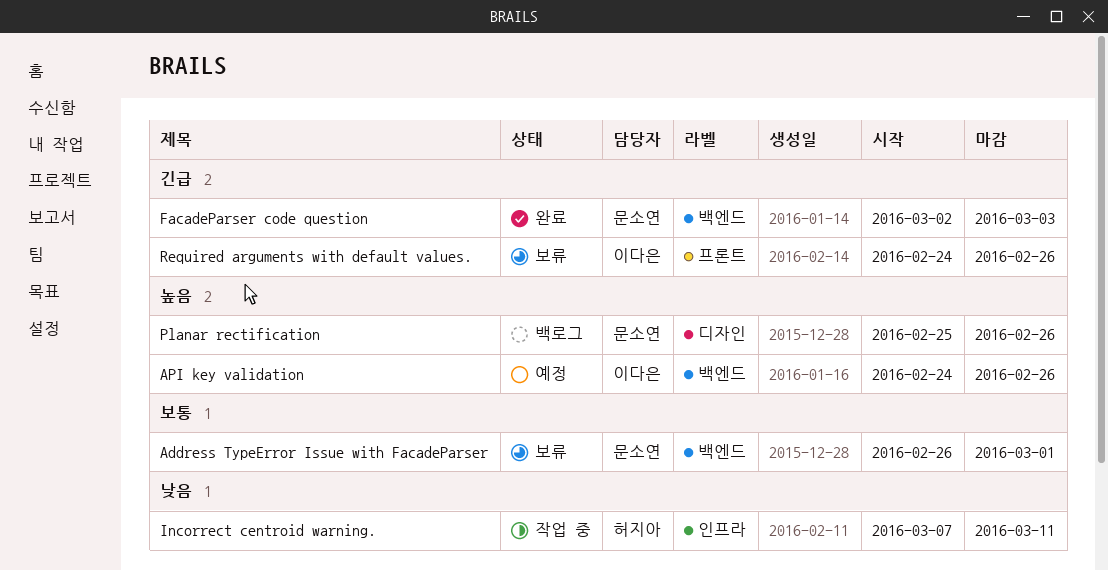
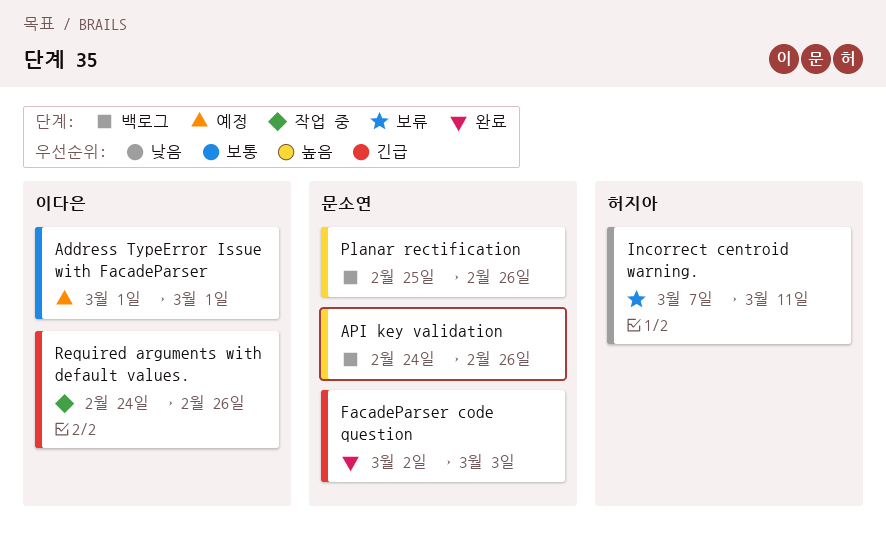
Address TypeError Issue with FacadeParser, status: 보류 -> 예정
Address TypeError Issue with FacadeParser, owner: 문소연 -> 이다은
Address TypeError Issue with FacadeParser, start: Feb 26 -> Mar 1
API key validation, status: 예정 -> 백로그
API key validation, owner: 이다은 -> 문소연
Incorrect centroid warning., status: 작업 중 -> 보류
Required arguments with default values., status: 보류 -> 작업 중

